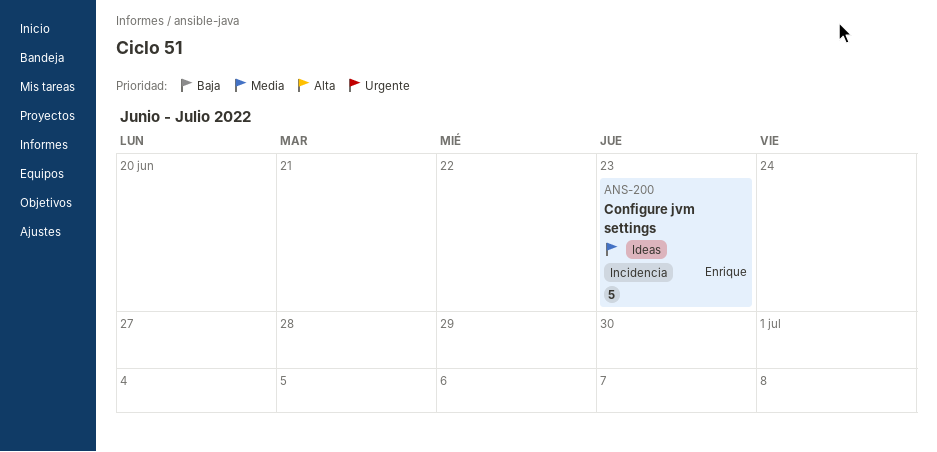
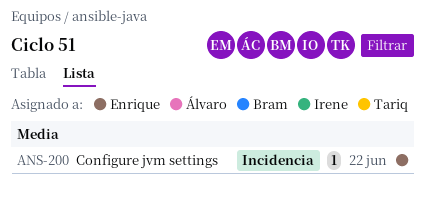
ANS-200, estimate: 5 -> 1
ANS-200, due: Jun 23 -> Jun 22

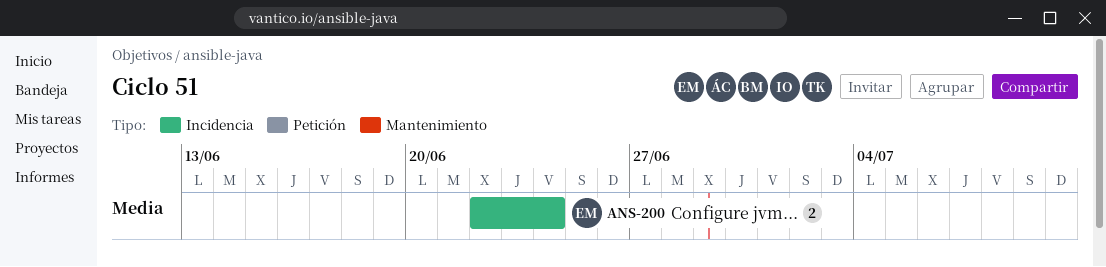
ANS-200, estimate: 1 -> 2
ANS-200, due: Jun 22 -> Jun 24

